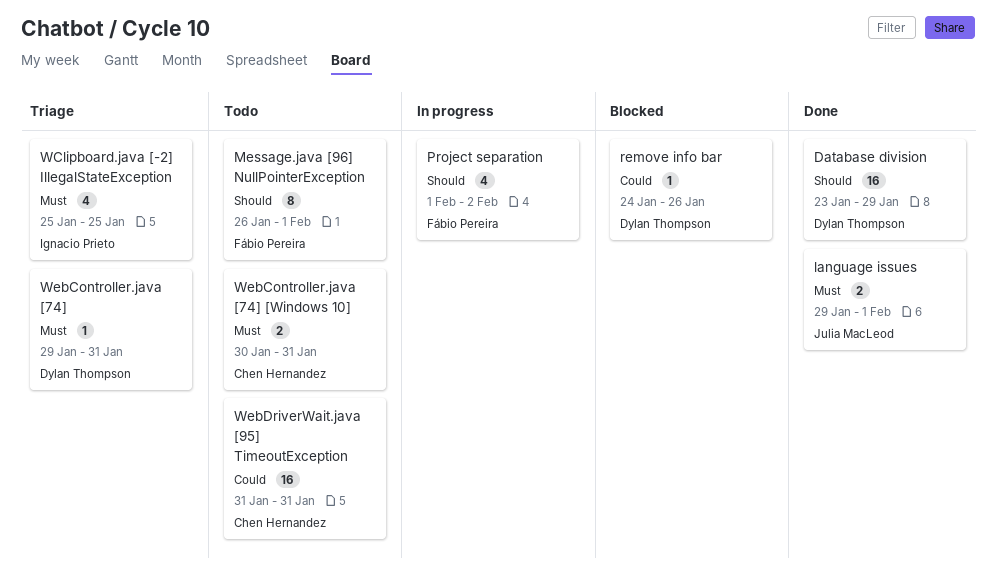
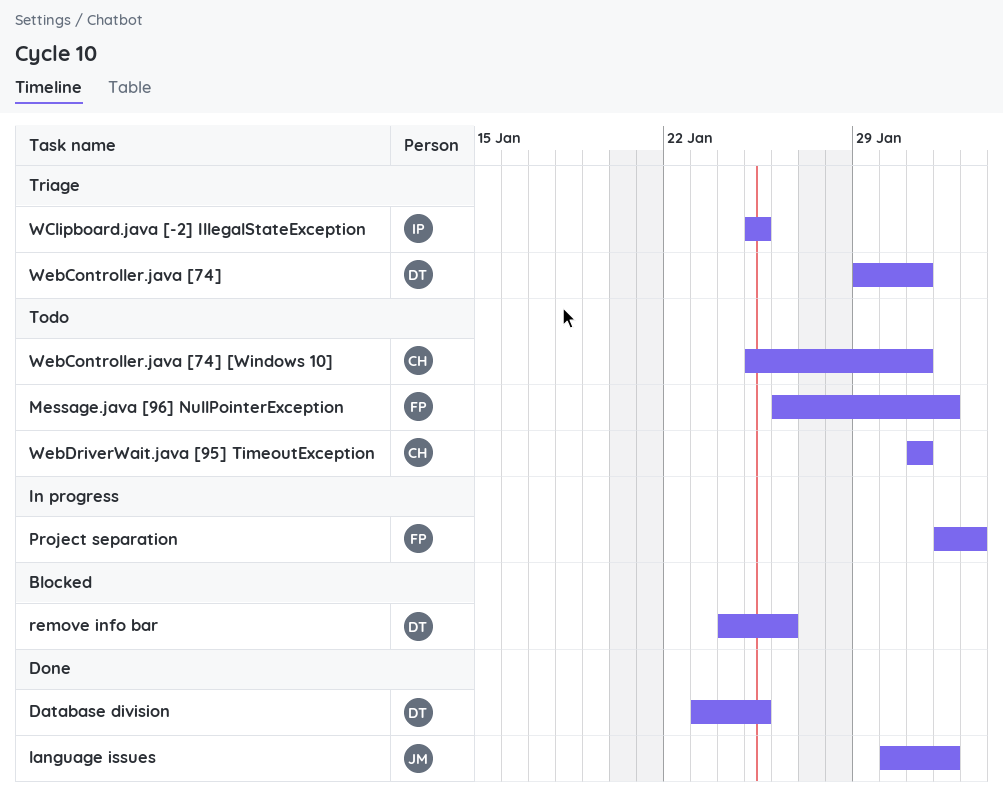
Database division, due: Jan 29 -> Jan 25
language issues, start: Jan 29 -> Jan 30
WebController.java [74] [Windows 10], start: Jan 30 -> Jan 25

